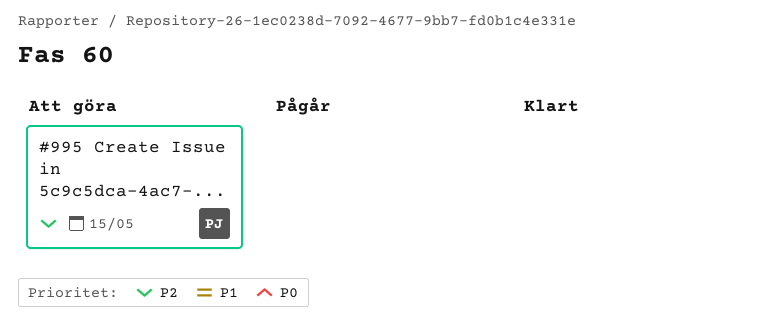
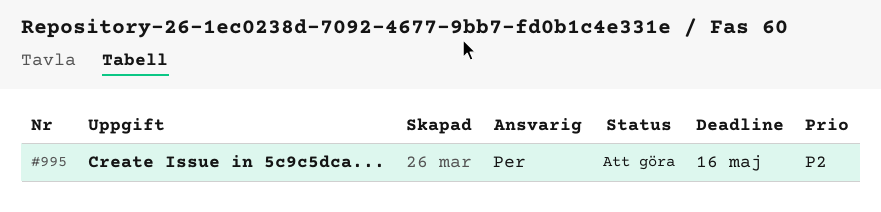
#995, due: May 15 -> May 16

